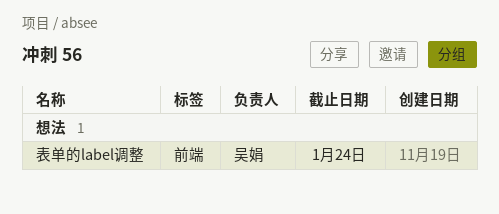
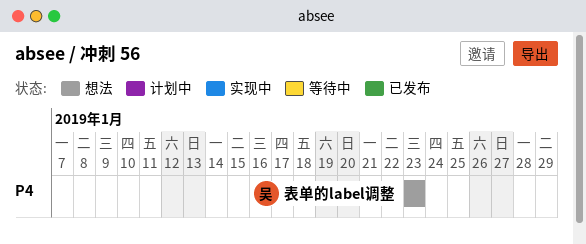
表单的label调整, due: Jan 24 -> Jan 23

